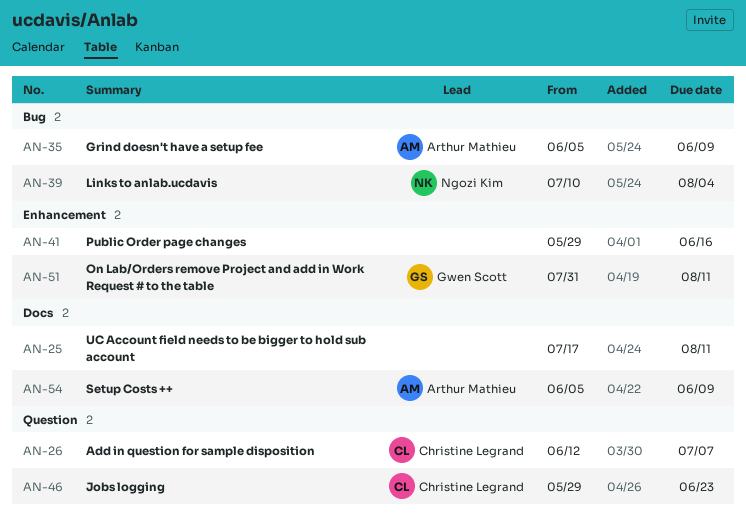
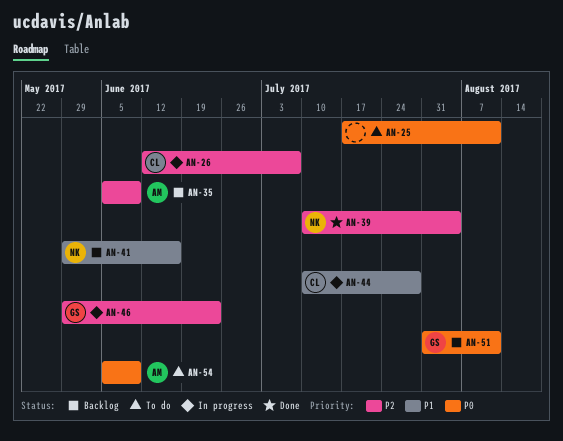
AN-41, owner: none -> Ngozi Kim
AN-44: none -> present
AN-46, owner: Christine Legrand -> Gwen Scott

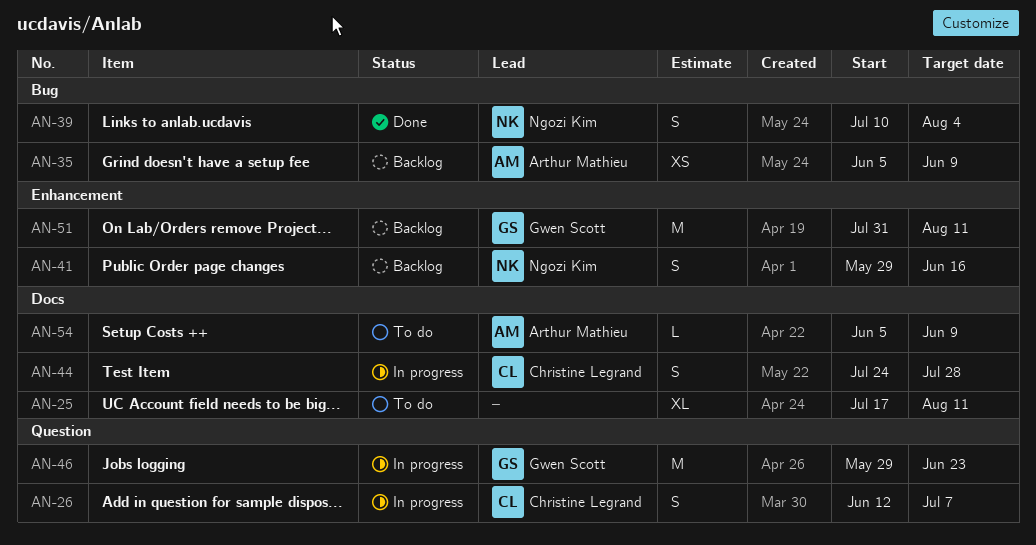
AN-44, start: Jul 10 -> Jul 24

